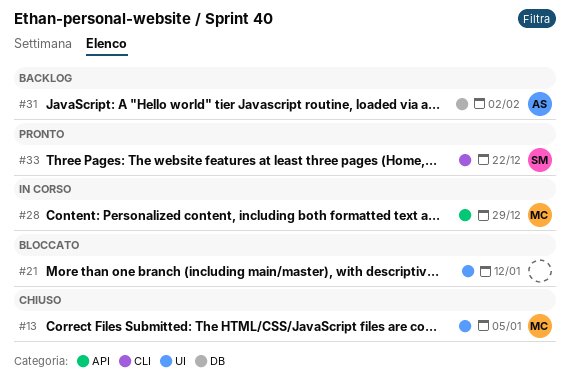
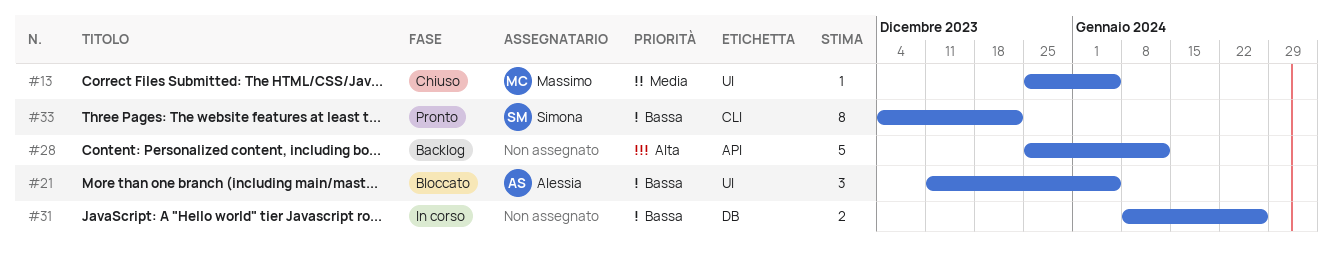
#21, owner: none -> Alessia
#21, due: Jan 12 -> Jan 5
#28, status: In corso -> Backlog
#28, owner: Massimo -> none
#28, due: Dec 29 -> Jan 12
#31, status: Backlog -> In corso
#31, owner: Alessia -> none
#31, due: Feb 2 -> Jan 26

